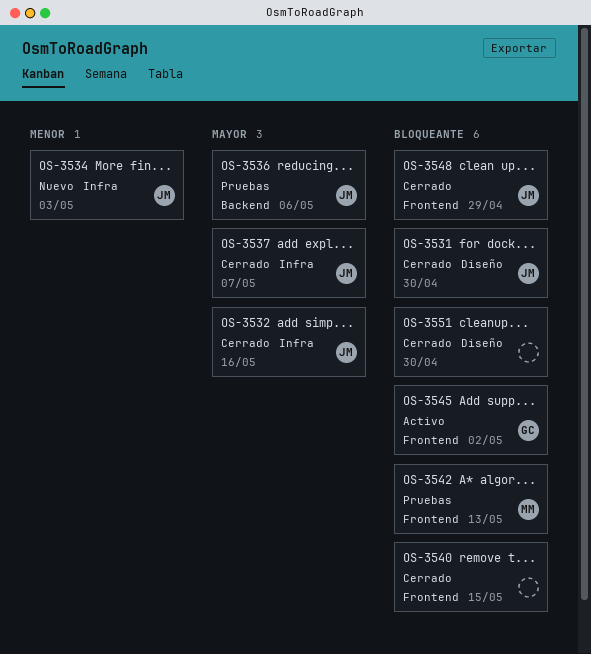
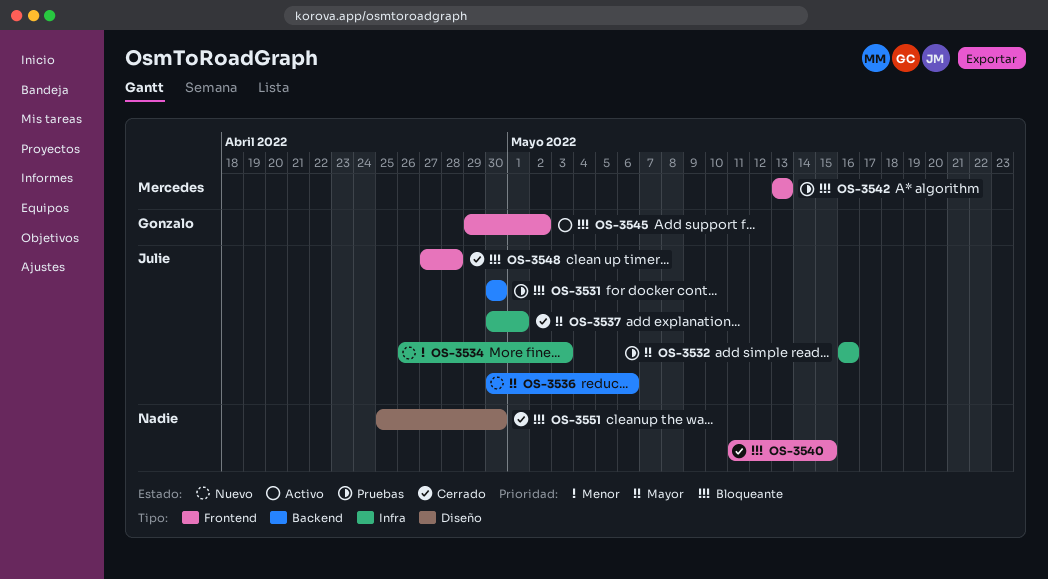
OS-3531, status: Cerrado -> Pruebas
OS-3531, label: Diseño -> Backend
OS-3532, status: Cerrado -> Pruebas
OS-3536, status: Pruebas -> Nuevo
OS-3537, due: May 7 -> May 1
OS-3548, due: Apr 29 -> Apr 28

